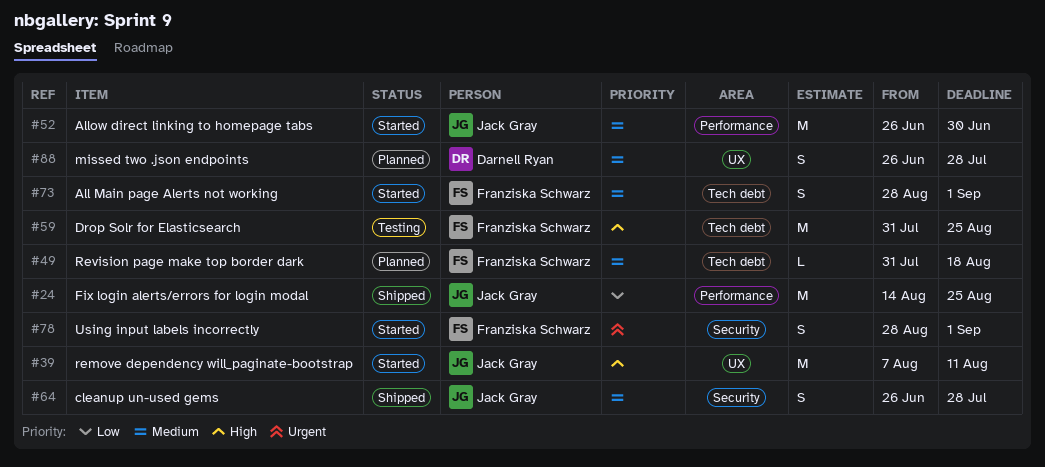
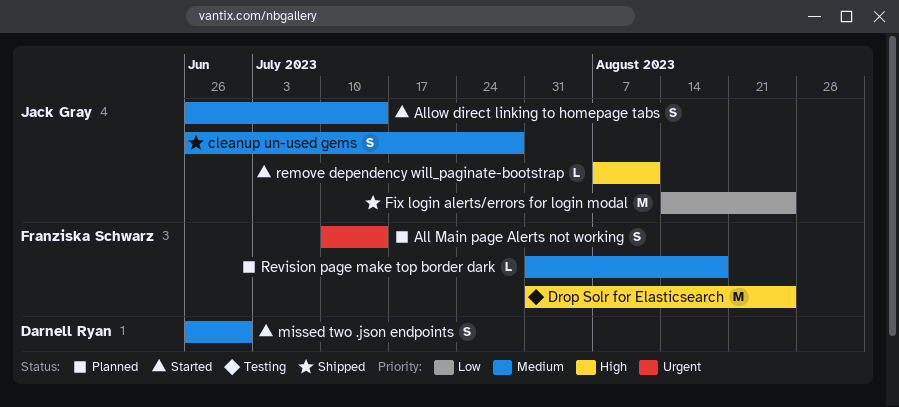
All Main page Alerts not working, status: Started -> Planned
All Main page Alerts not working, priority: Medium -> Urgent
All Main page Alerts not working, start: Aug 28 -> Jul 10
All Main page Alerts not working, due: Sep 1 -> Jul 14
Allow direct linking to homepage tabs, estimate: M -> S
Allow direct linking to homepage tabs, due: Jun 30 -> Jul 14
missed two .json endpoints, status: Planned -> Started
missed two .json endpoints, due: Jul 28 -> Jun 30
remove dependency will_paginate-bootstrap, estimate: M -> L
Using input labels incorrectly: present -> none

